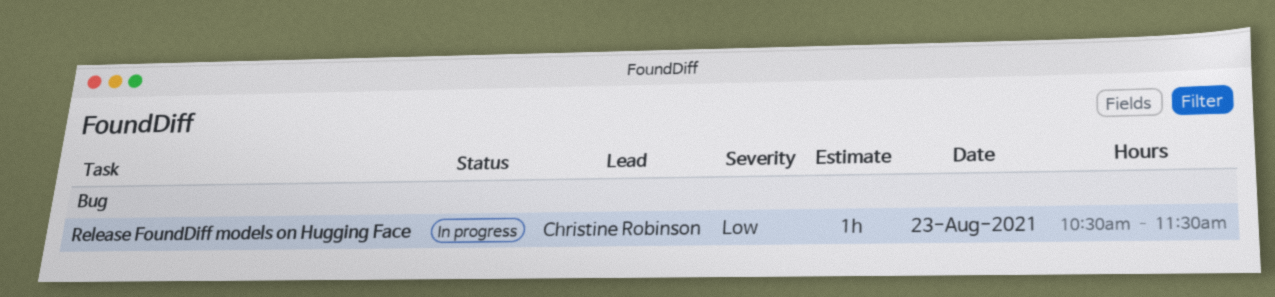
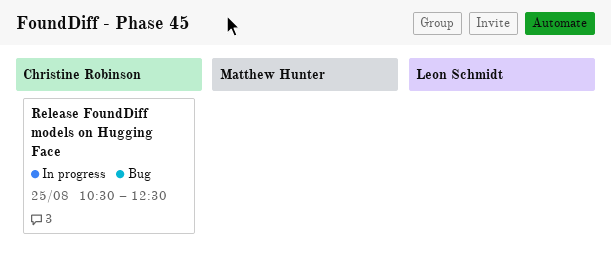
Release FoundDiff models on Hugging Face, day: Aug 23 -> Aug 25
Release FoundDiff models on Hugging Face, ends: 11:30 -> 12:30

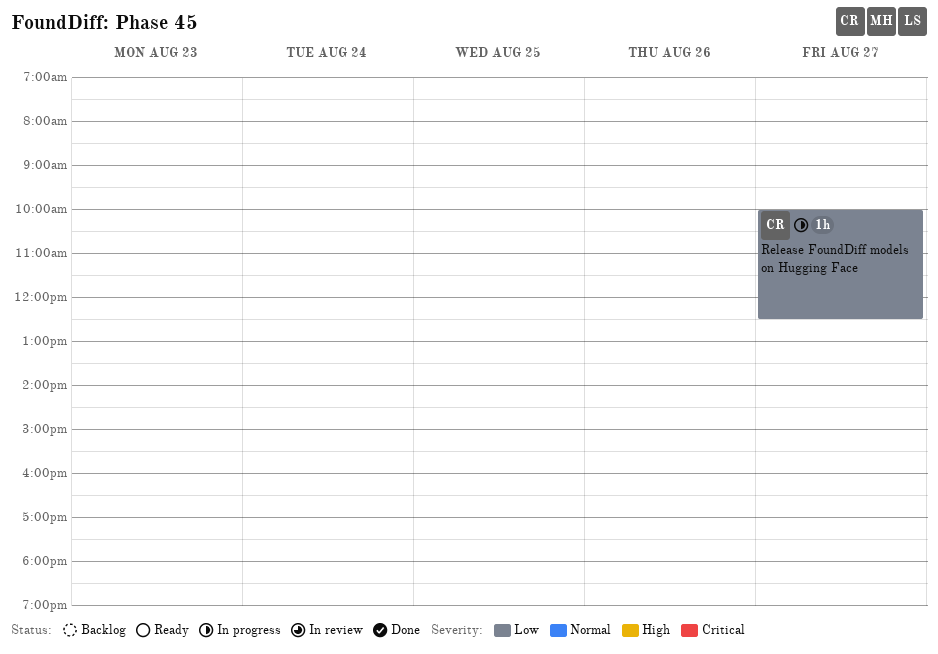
Release FoundDiff models on Hugging Face, day: Aug 25 -> Aug 27
Release FoundDiff models on Hugging Face, begins: 10:30 -> 10:00

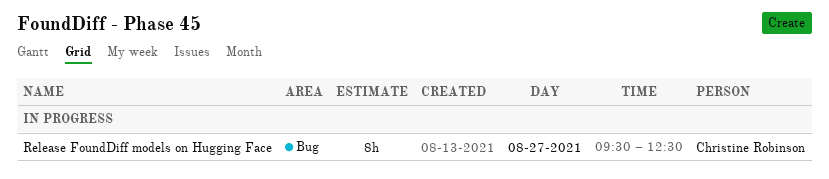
Release FoundDiff models on Hugging Face, estimate: 1h -> 8h
Release FoundDiff models on Hugging Face, begins: 10:00 -> 09:30

